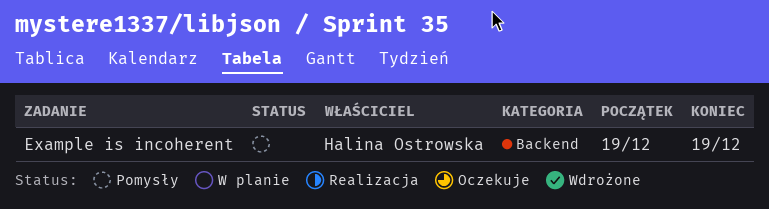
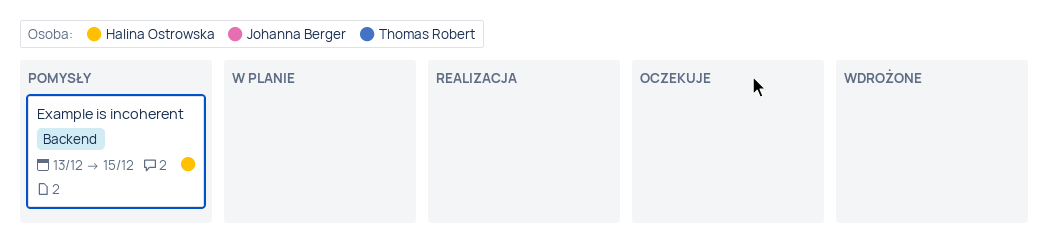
Example is incoherent, start: Dec 19 -> Dec 13
Example is incoherent, due: Dec 19 -> Dec 15

